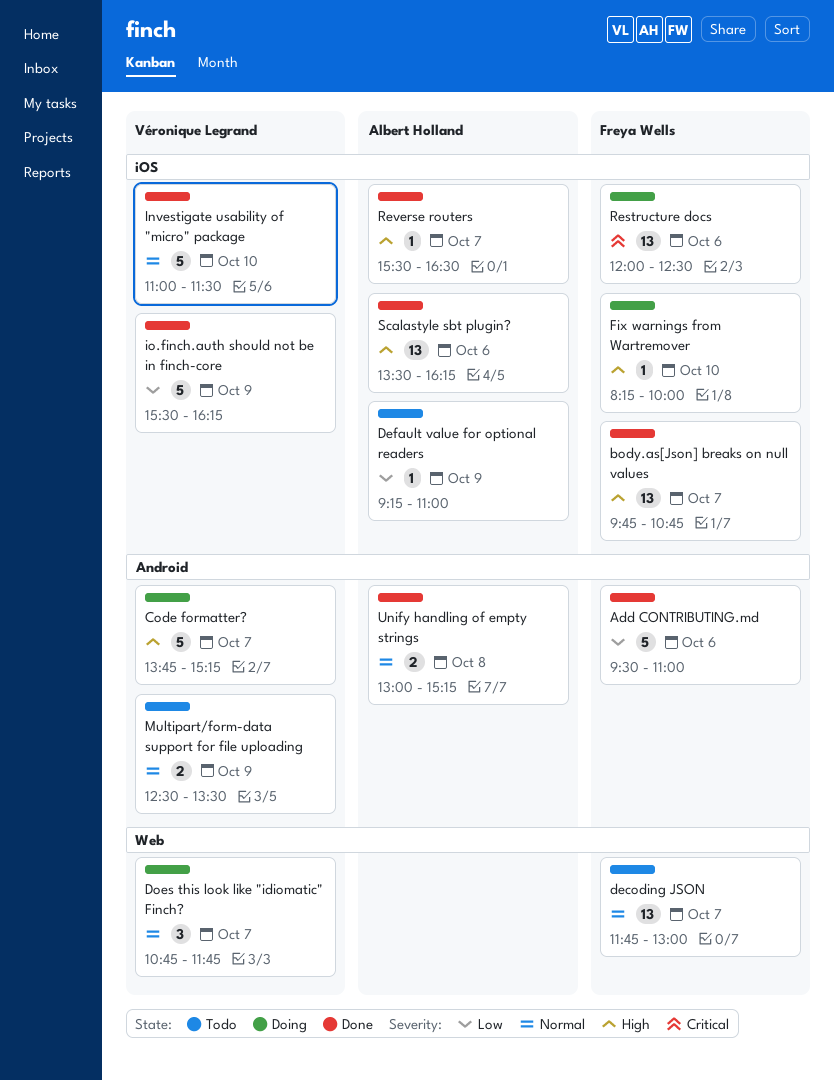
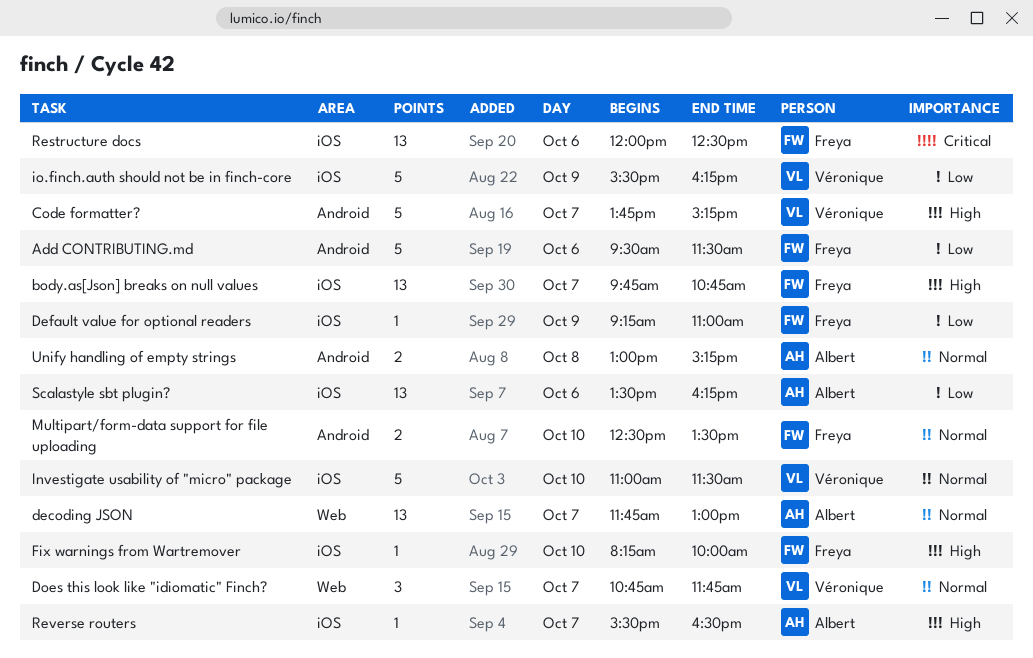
Add CONTRIBUTING.md, ends: 11:00 -> 11:30
decoding JSON, owner: Freya Wells -> Albert Holland
Default value for optional readers, owner: Albert Holland -> Freya Wells
Multipart/form-data support for file uploading, owner: Véronique Legrand -> Freya Wells
Multipart/form-data support for file uploading, day: Oct 9 -> Oct 10
Scalastyle sbt plugin?, priority: High -> Low

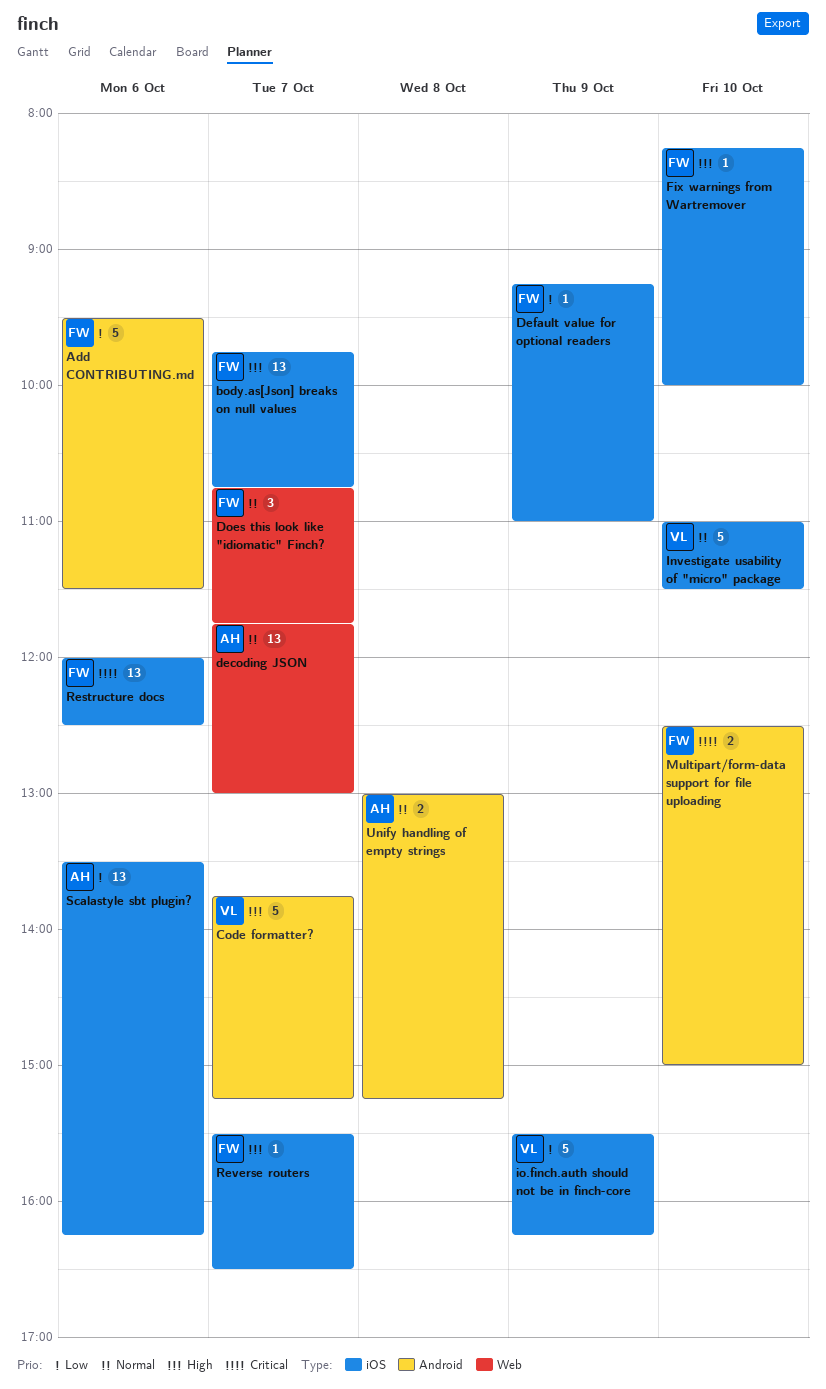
Does this look like "idiomatic" Finch?, owner: Véronique -> Freya
Multipart/form-data support for file uploading, priority: Normal -> Critical
Multipart/form-data support for file uploading, ends: 13:30 -> 15:00
Reverse routers, owner: Albert -> Freya

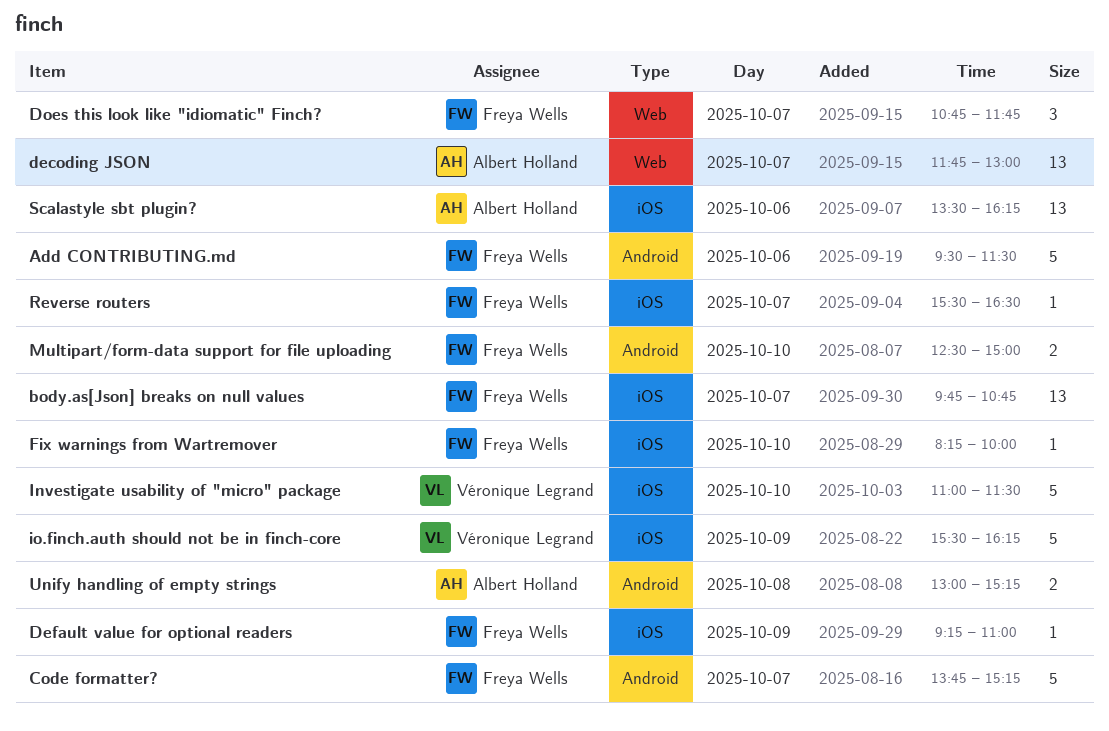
Code formatter?, owner: Véronique Legrand -> Freya Wells
Restructure docs: present -> none

